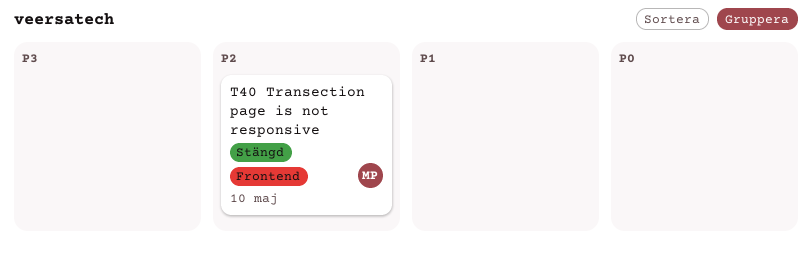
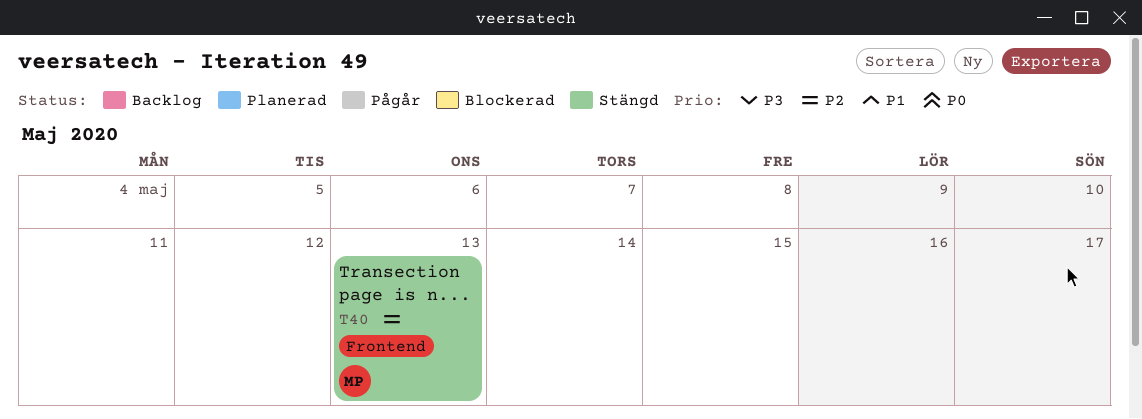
T40, due: May 10 -> May 13

